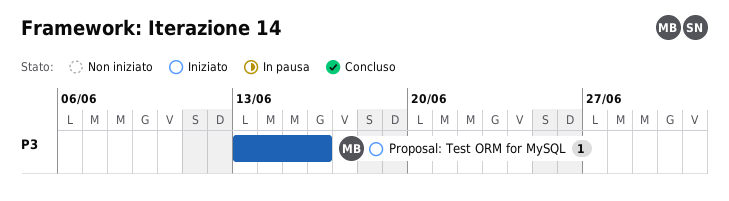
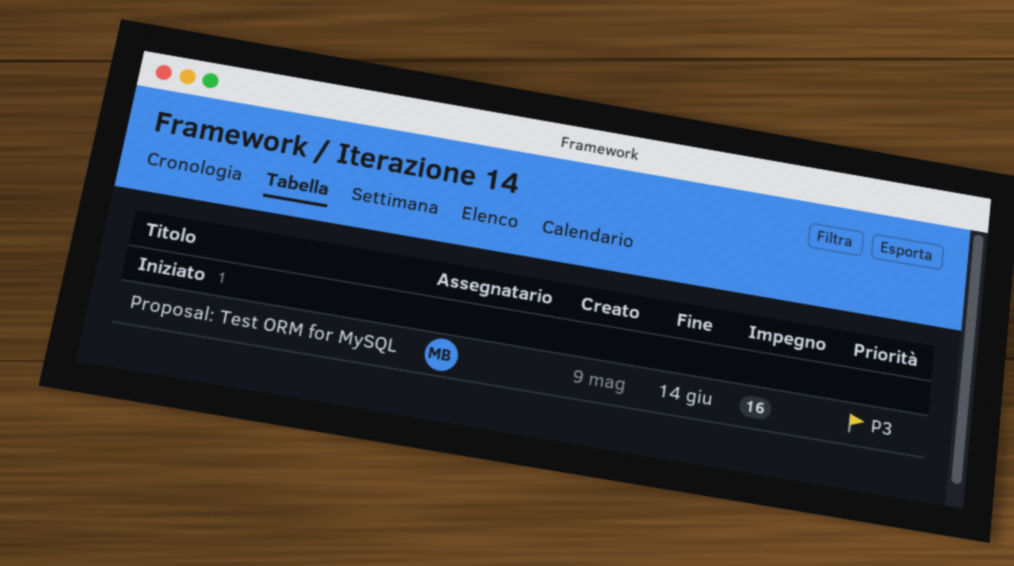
Proposal: Test ORM for MySQL, estimate: 1 -> 16
Proposal: Test ORM for MySQL, due: Jun 16 -> Jun 14

